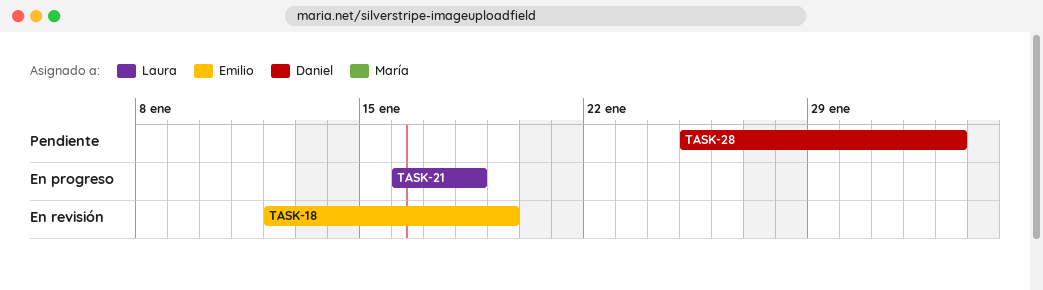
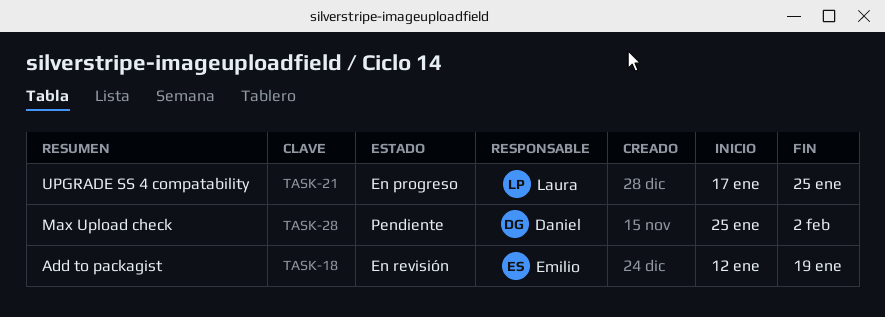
TASK-21, start: Jan 16 -> Jan 17
TASK-21, due: Jan 18 -> Jan 25

